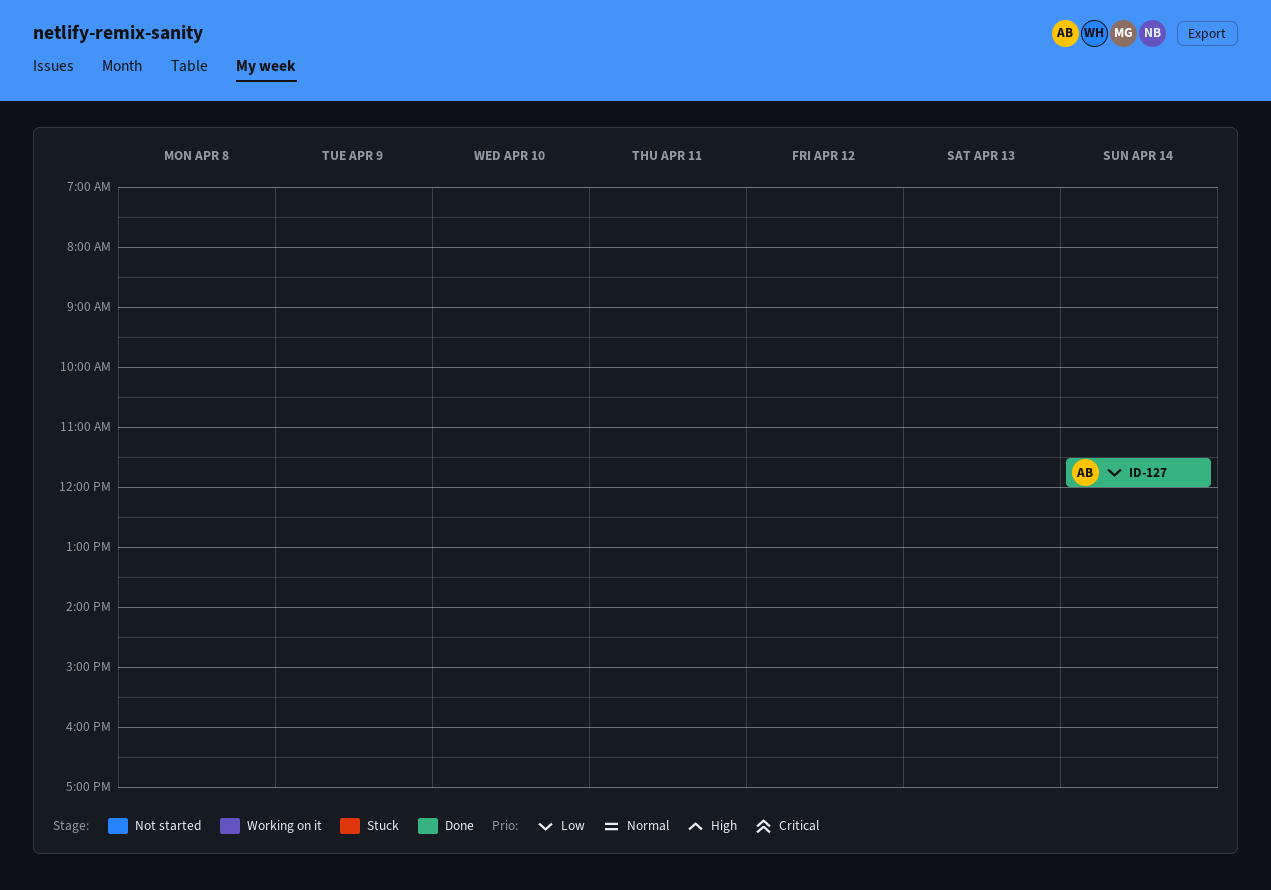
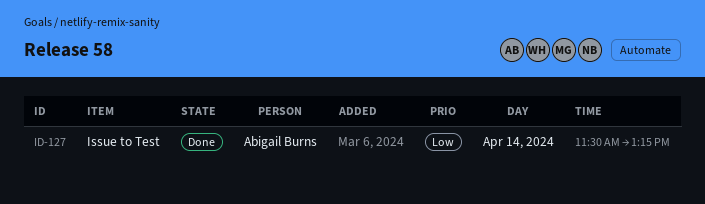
ID-127, ends: 12:00 -> 13:15

